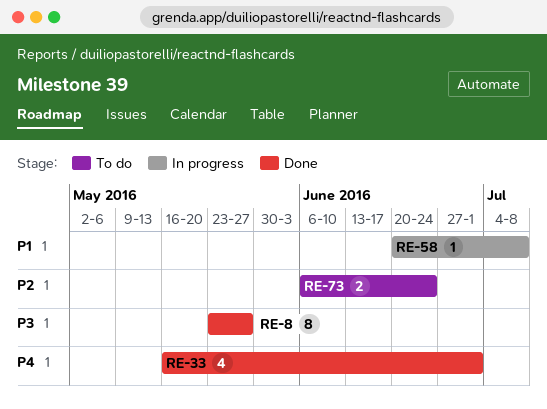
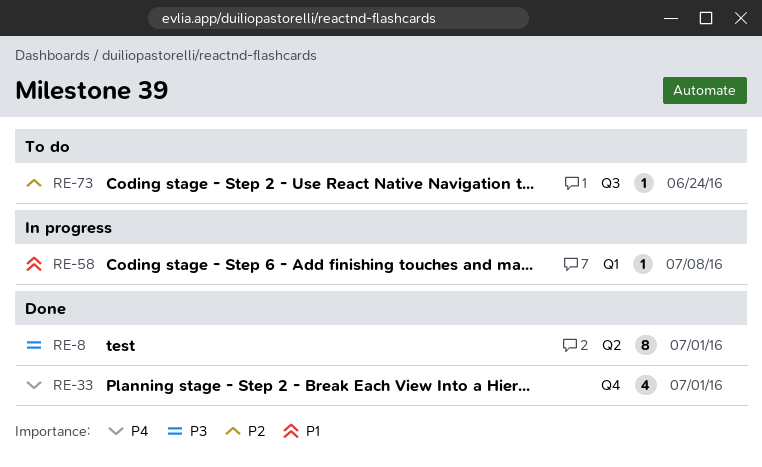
RE-8, due: May 27 -> Jul 1
RE-73, estimate: 2 -> 1

